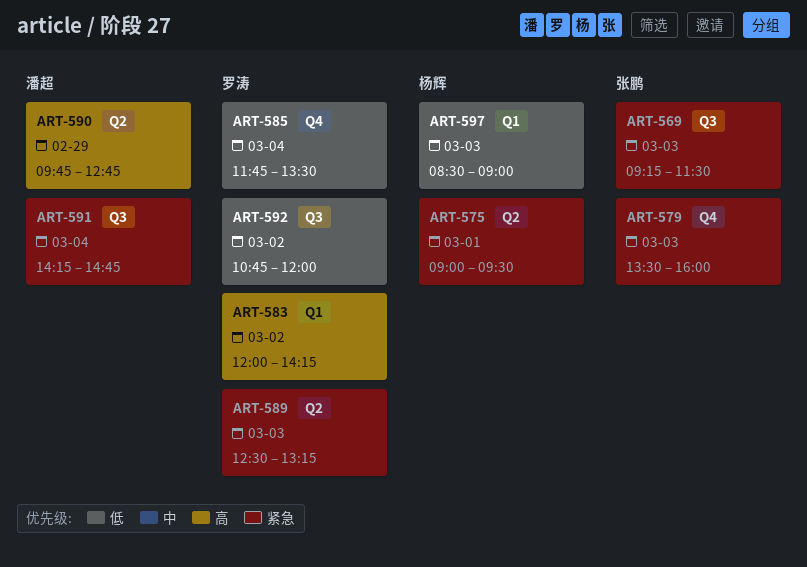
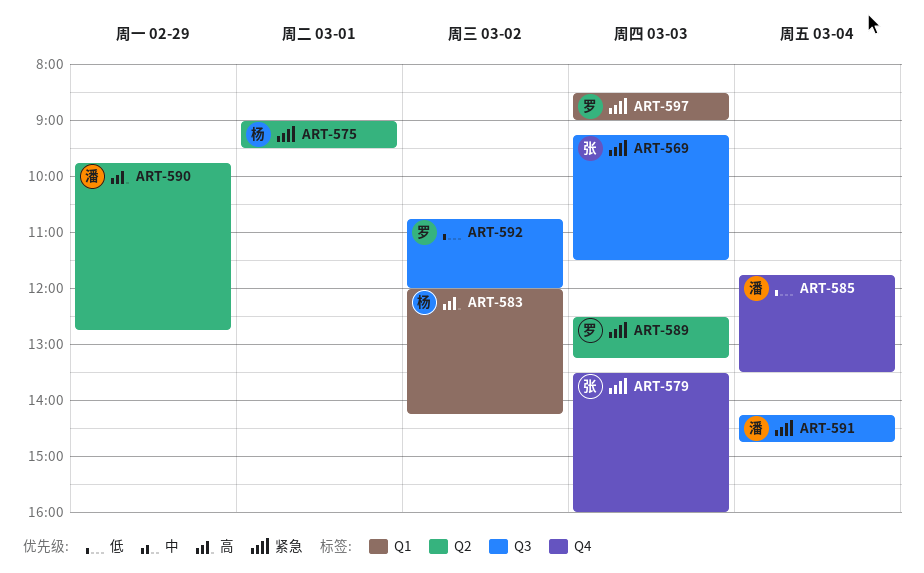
ART-583, owner: 罗涛 -> 杨辉
ART-585, owner: 罗涛 -> 潘超
ART-597, owner: 杨辉 -> 罗涛
ART-597, priority: 低 -> 紧急

